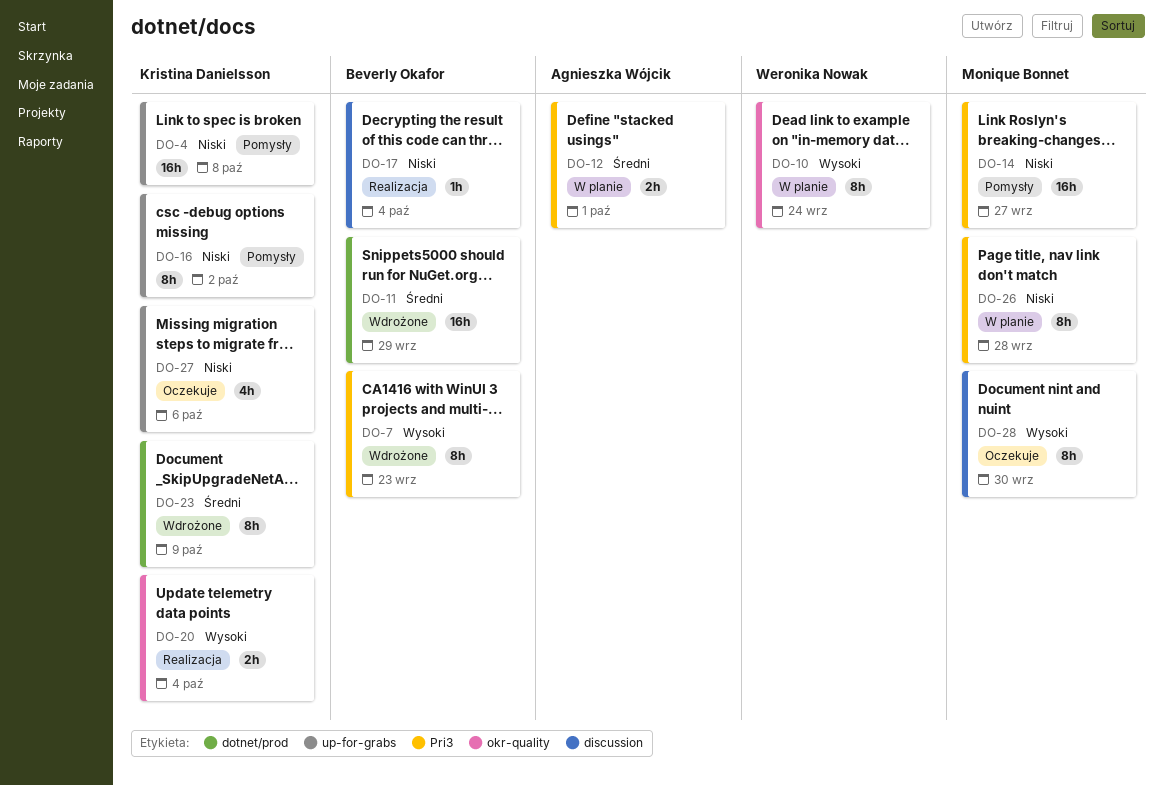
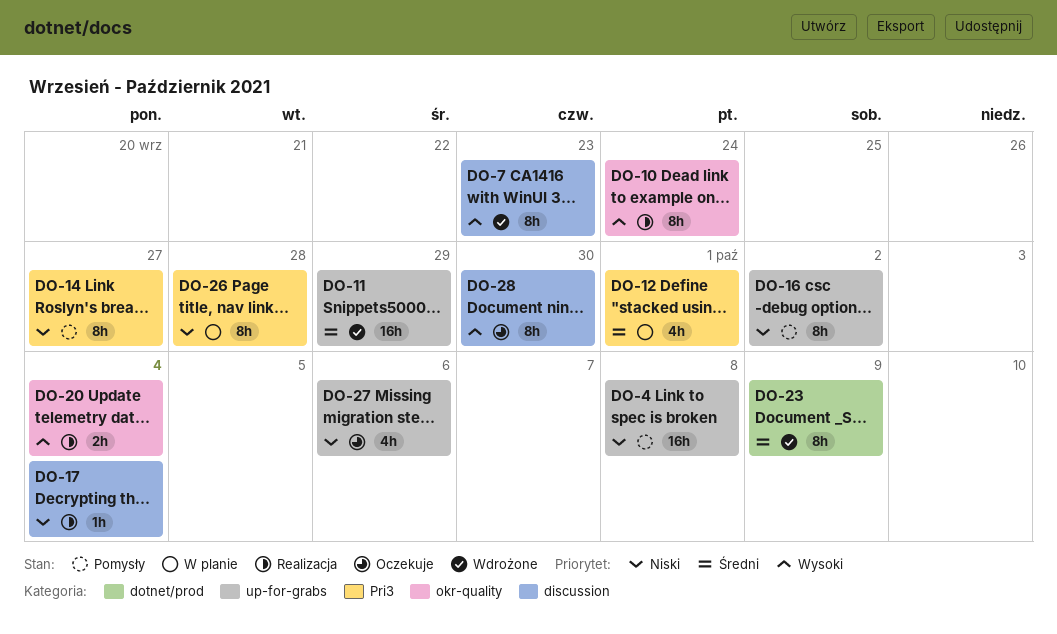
DO-7, label: Pri3 -> discussion
DO-10, status: W planie -> Realizacja
DO-11, label: dotnet/prod -> up-for-grabs
DO-12, estimate: 2h -> 4h
DO-14, estimate: 16h -> 8h

